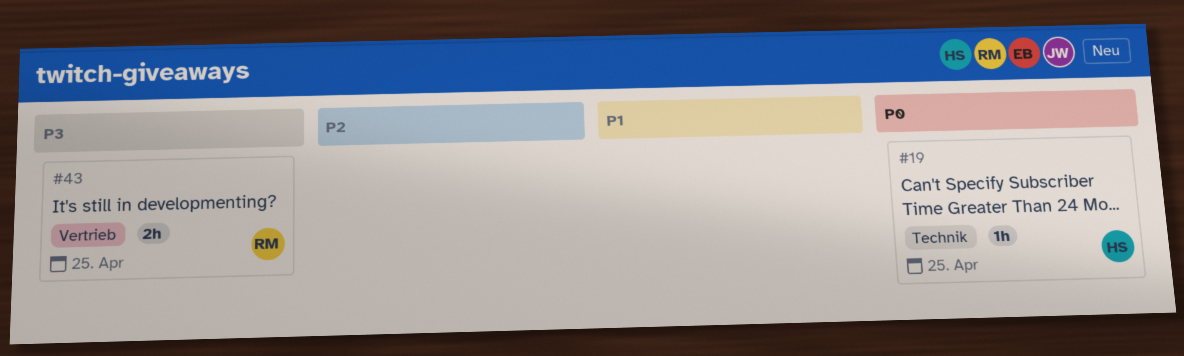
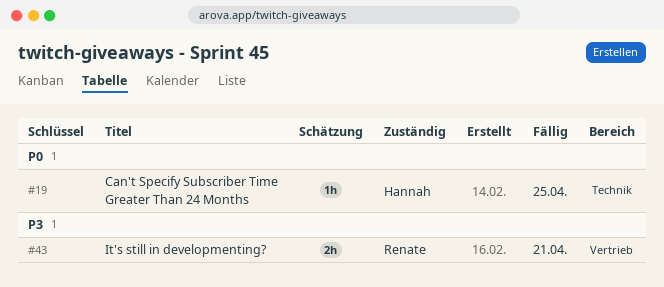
#43, due: Apr 25 -> Apr 21

